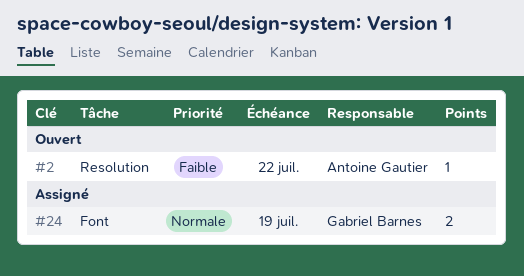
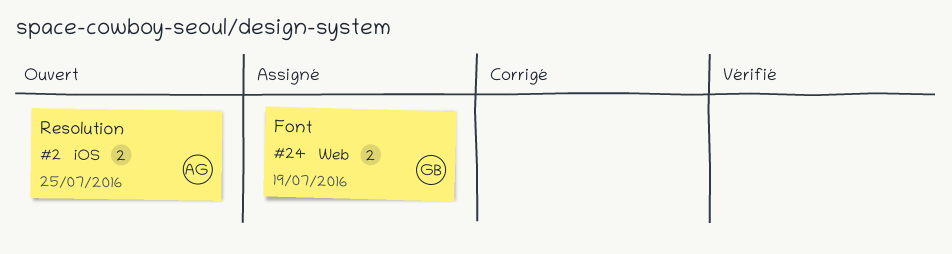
#2, estimate: 1 -> 2
#2, due: Jul 22 -> Jul 25

